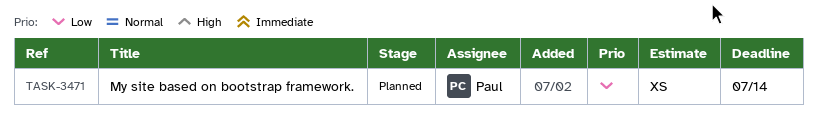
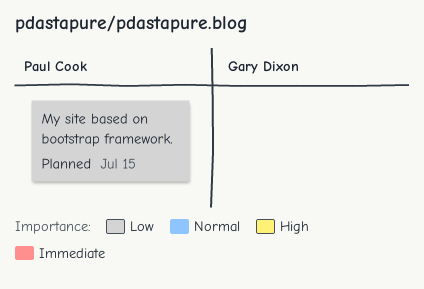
My site based on bootstrap framework., due: Jul 14 -> Jul 15

